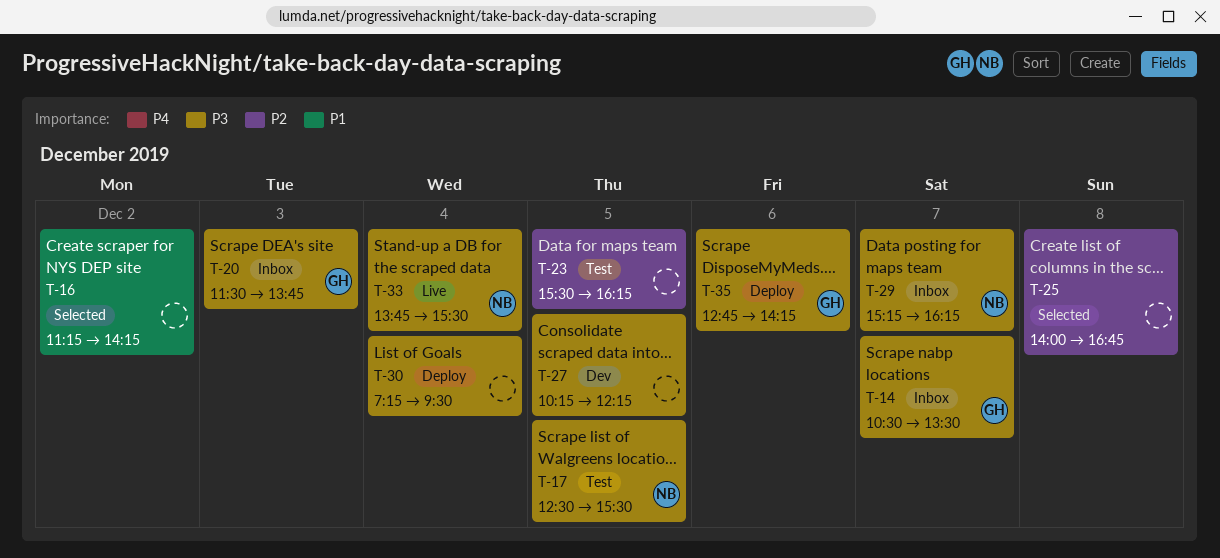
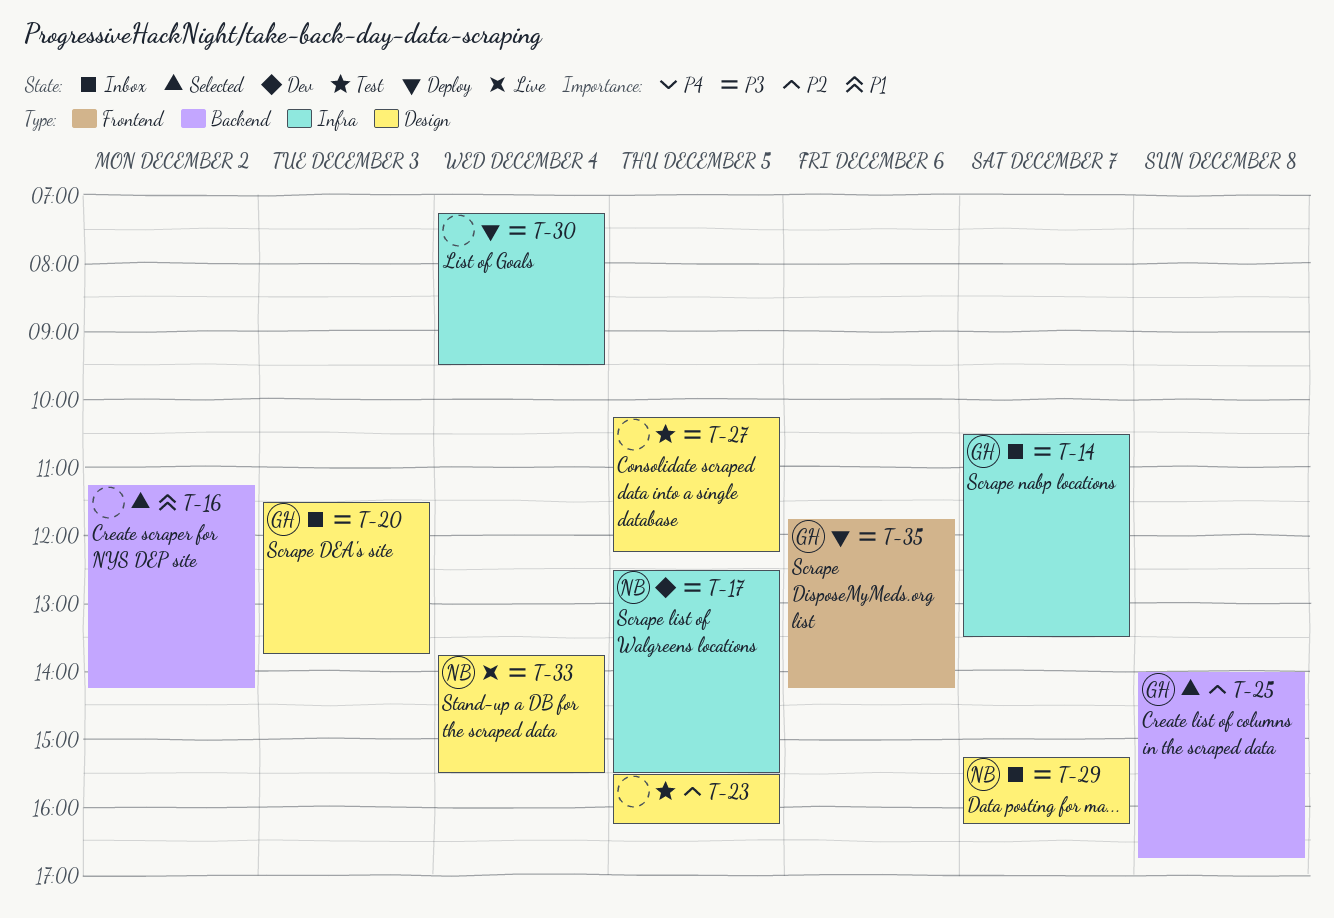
T-17, status: Test -> Dev
T-25, owner: none -> GH
T-27, status: Dev -> Test
T-35, begins: 12:45 -> 11:45

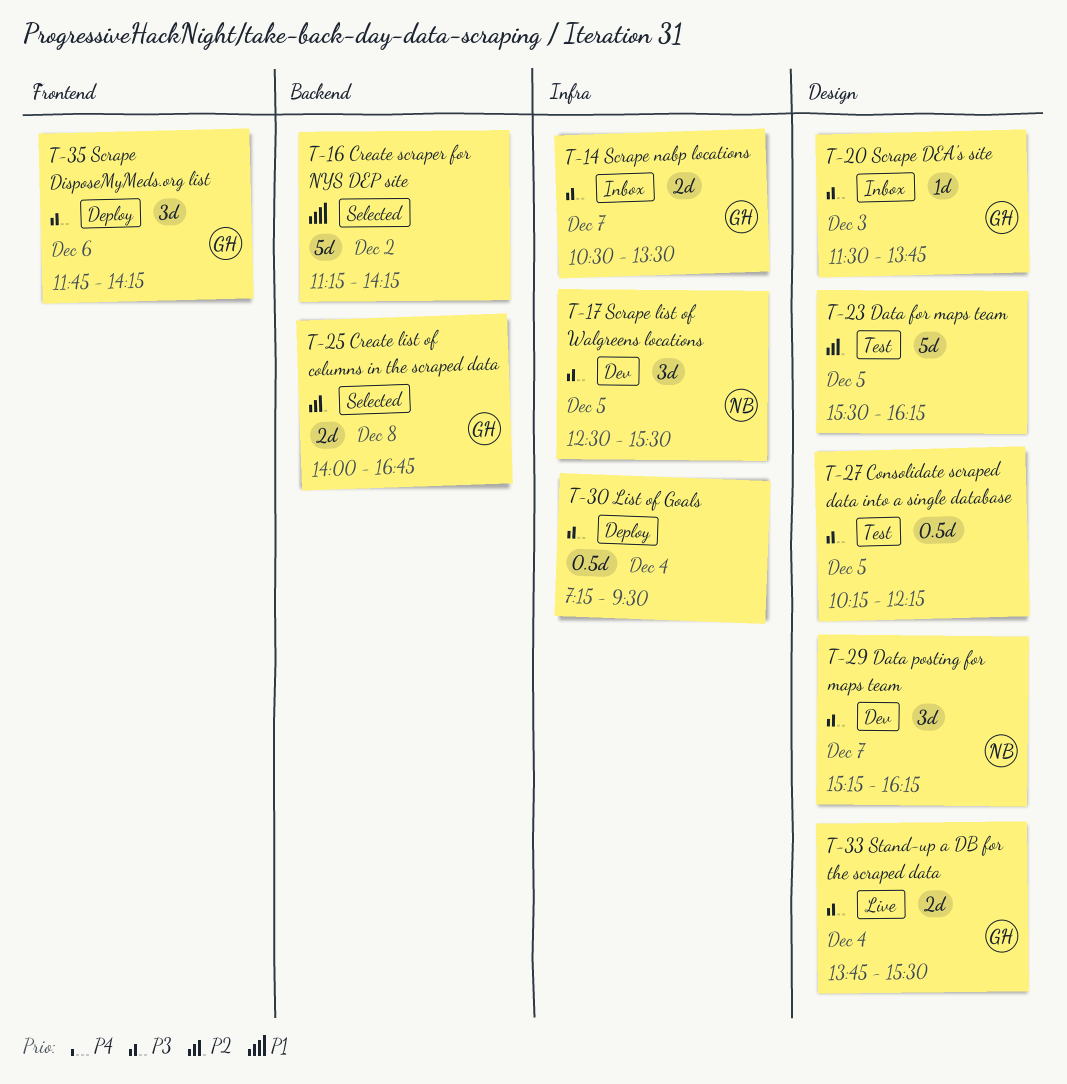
T-29, status: Inbox -> Dev
T-33, owner: NB -> GH

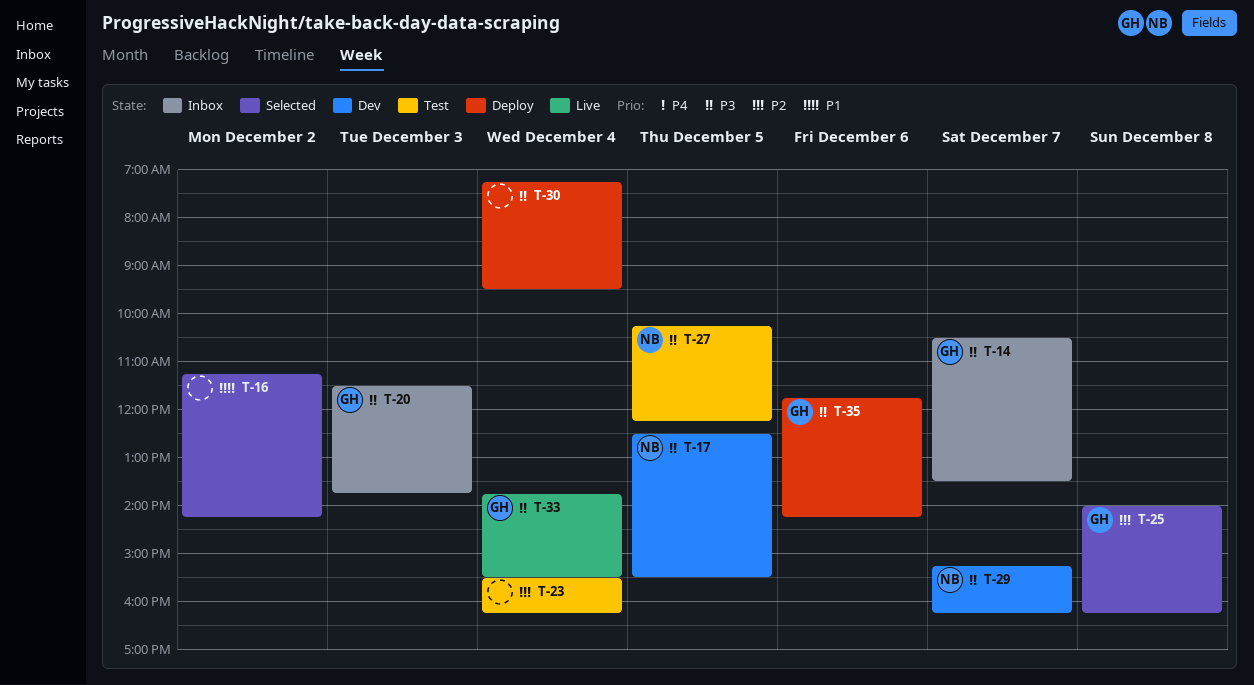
T-23, day: Dec 5 -> Dec 4
T-25, ends: 16:45 -> 16:15
T-27, owner: none -> NB

